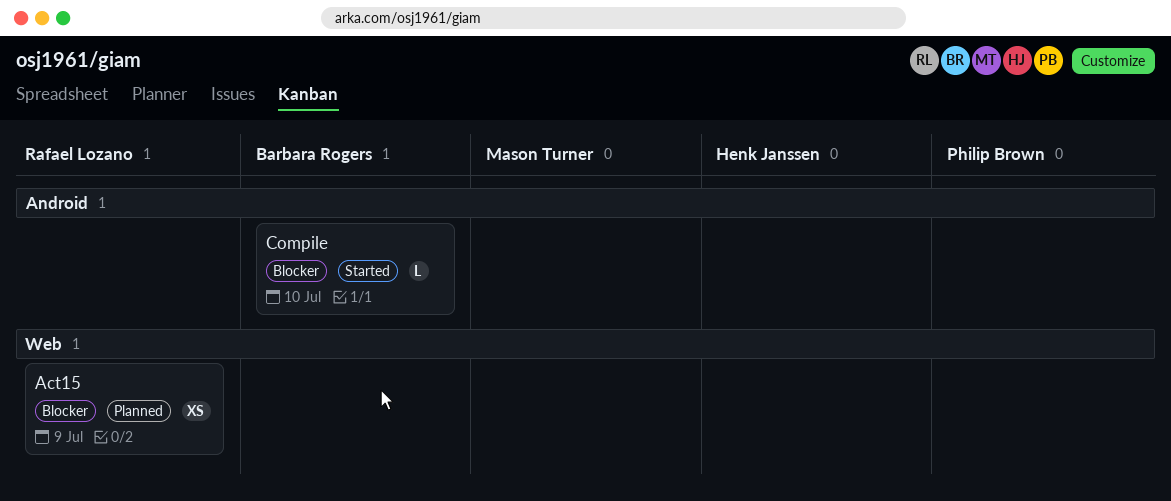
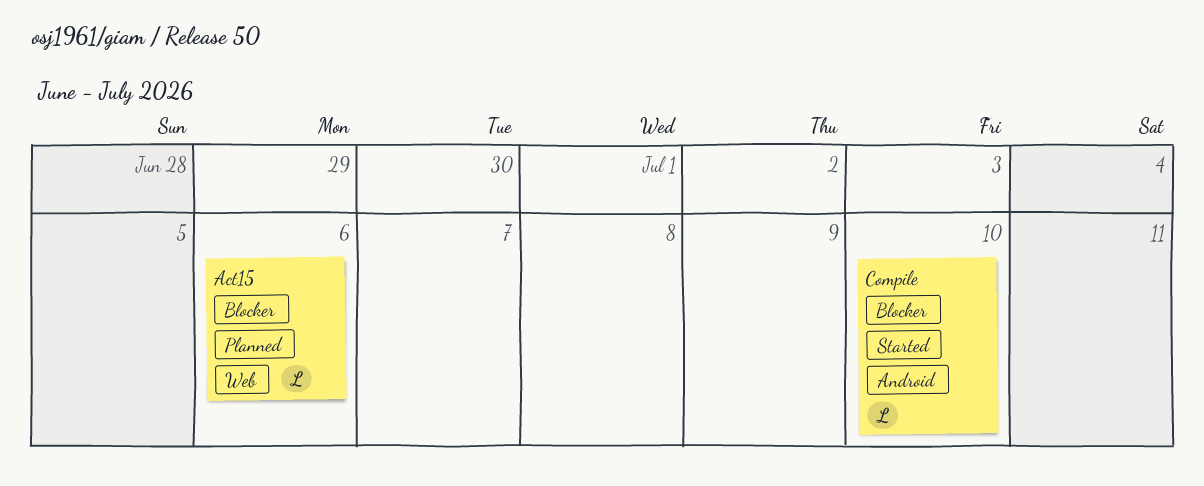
Act15, estimate: XS -> L
Act15, due: Jul 9 -> Jul 6

